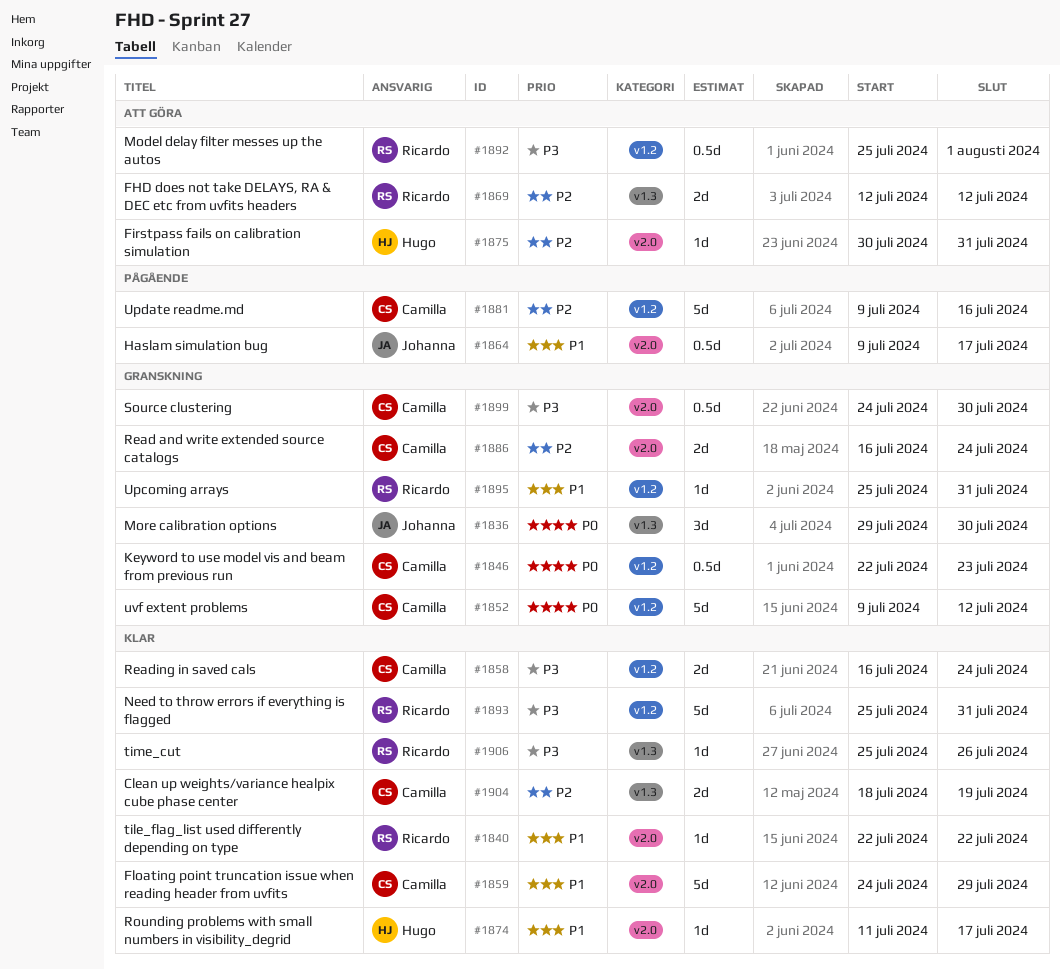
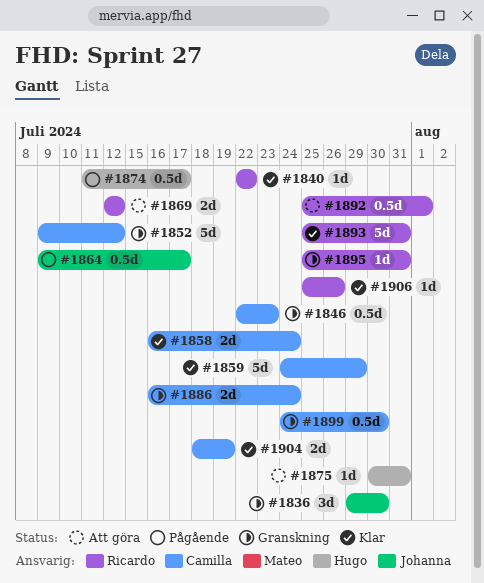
#1874, status: Klar -> Pågående
#1874, estimate: 1d -> 0.5d
#1881: present -> none

